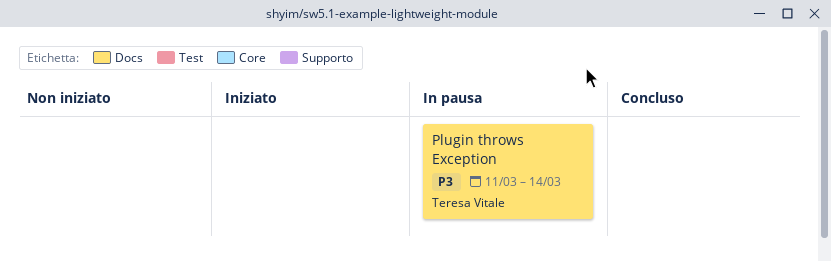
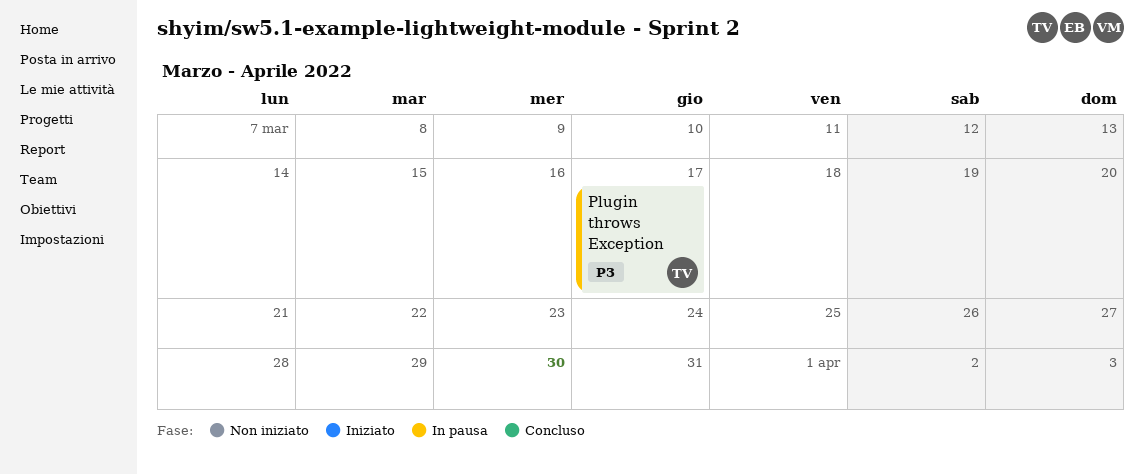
Plugin throws Exception, due: Mar 14 -> Mar 17

